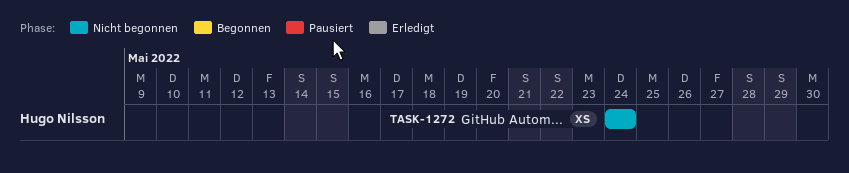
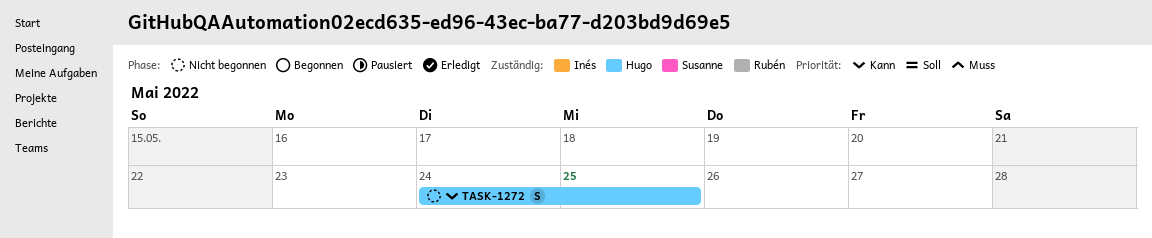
TASK-1272, estimate: XS -> S
TASK-1272, due: May 24 -> May 25

